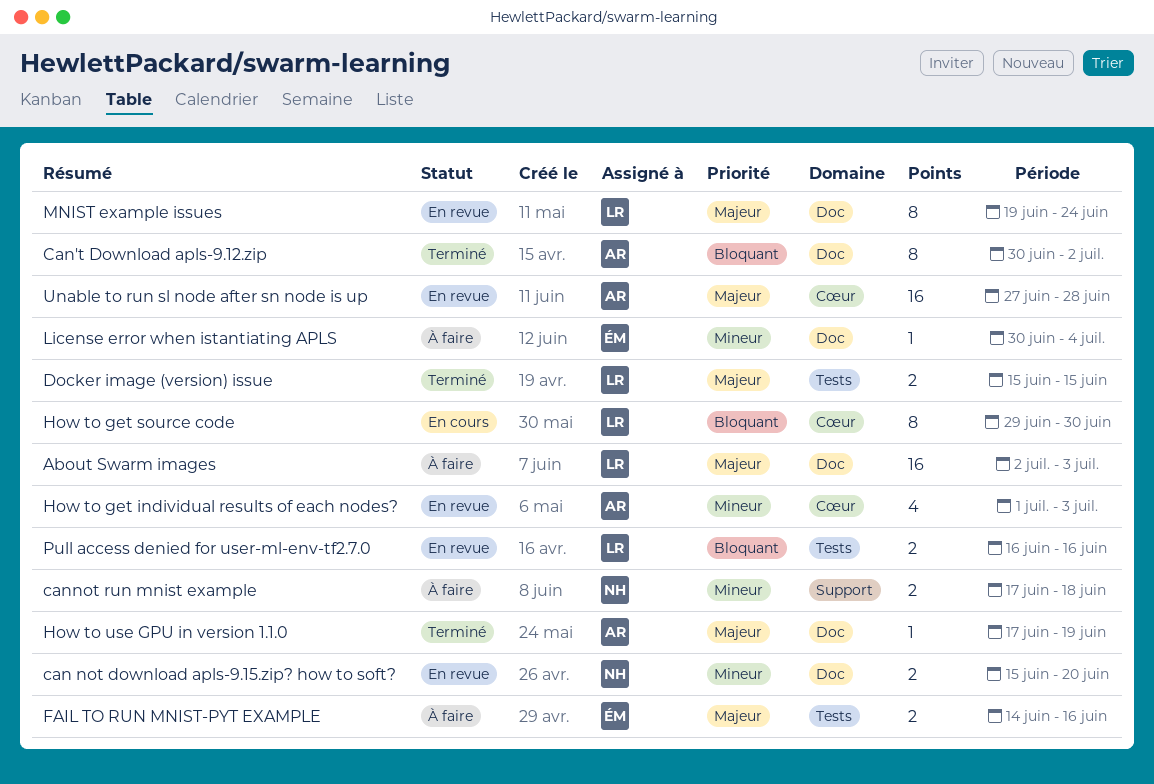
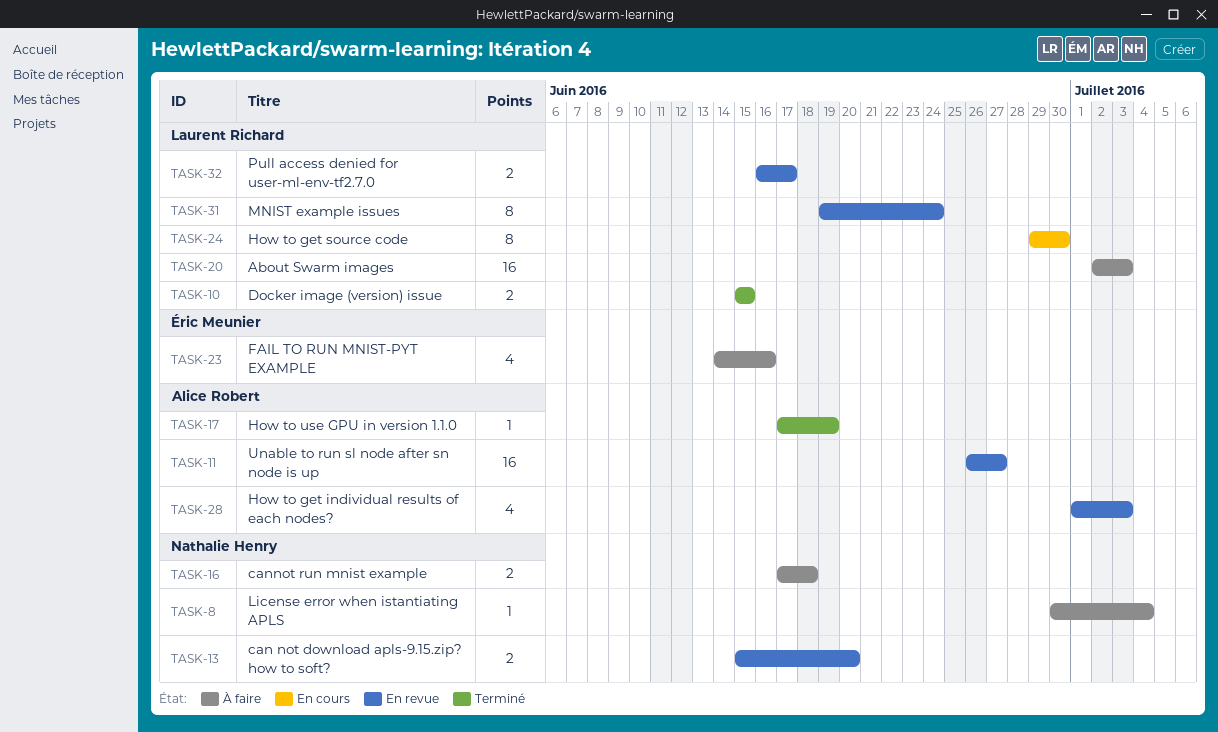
Can't Download apls-9.12.zip: present -> none
FAIL TO RUN MNIST-PYT EXAMPLE, estimate: 2 -> 4
License error when istantiating APLS, owner: Éric Meunier -> Nathalie Henry
Pull access denied for user-ml-env-tf2.7.0, due: Jun 16 -> Jun 17
Unable to run sl node after sn node is up, start: Jun 27 -> Jun 26
Unable to run sl node after sn node is up, due: Jun 28 -> Jun 27

